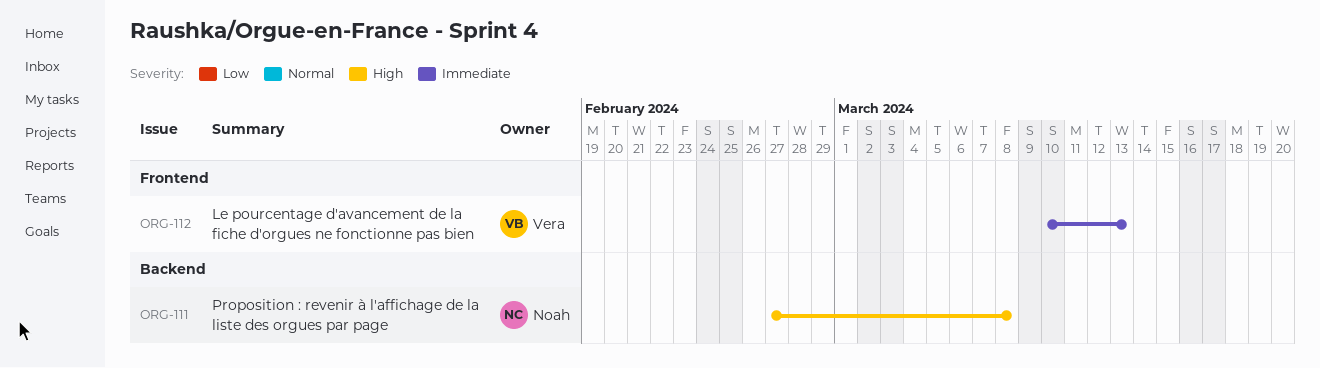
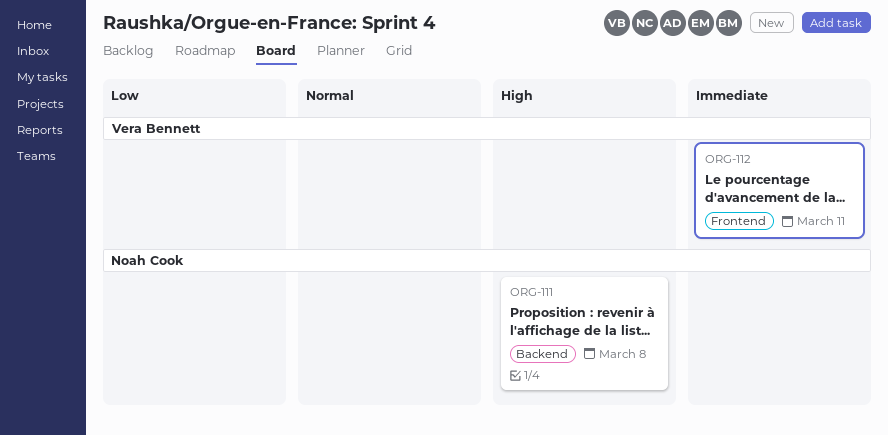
ORG-112, due: Mar 13 -> Mar 11

